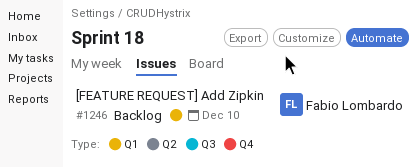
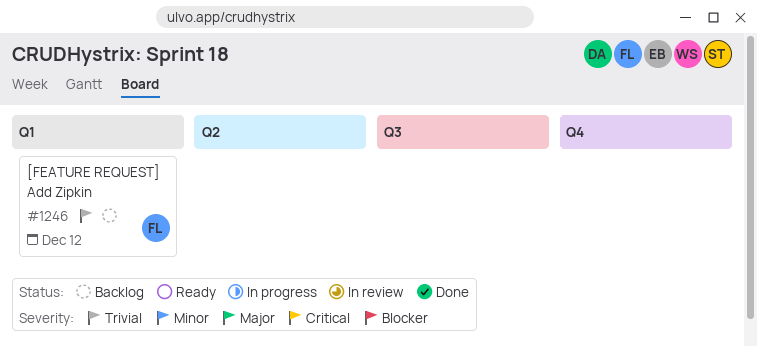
#1246, due: Dec 10 -> Dec 12

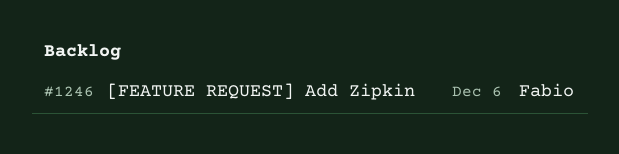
#1246, due: Dec 12 -> Dec 6

